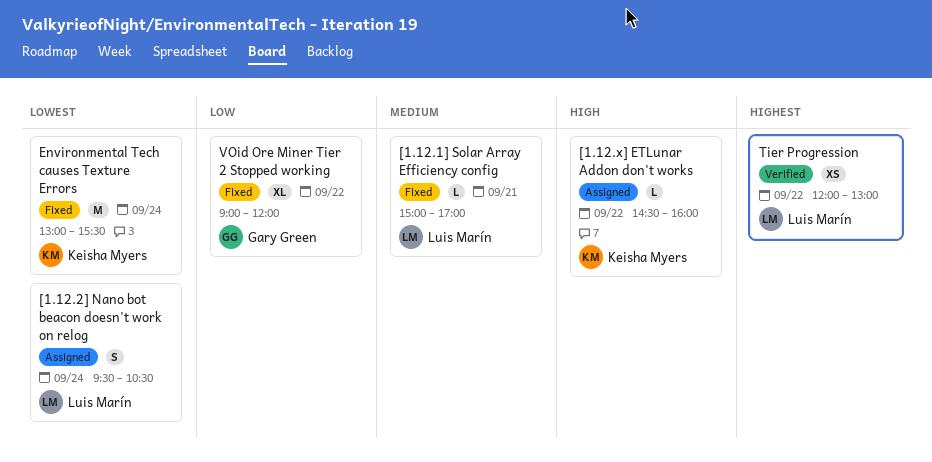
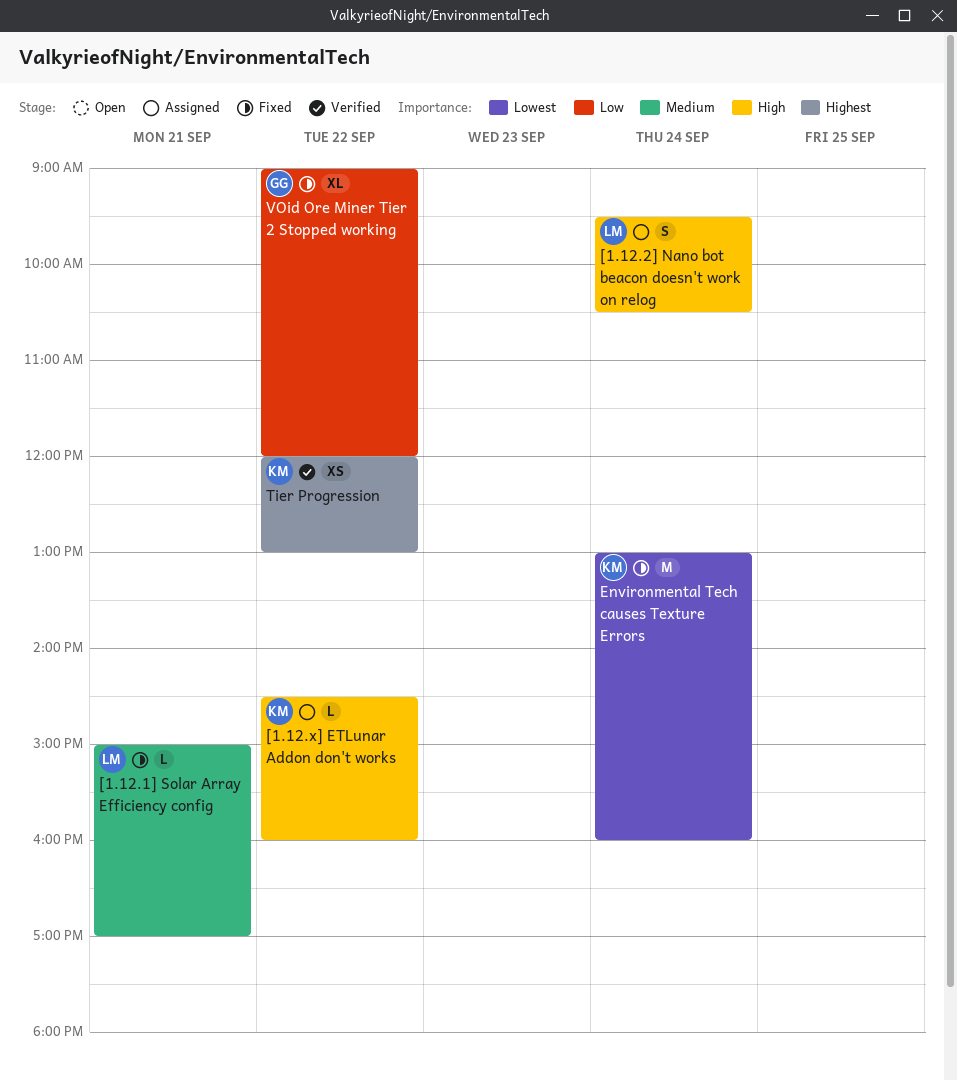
[1.12.2] Nano bot beacon doesn't work on relog, priority: Lowest -> High
Environmental Tech causes Texture Errors, ends: 15:30 -> 16:00
Tier Progression, owner: Luis Marín -> Keisha Myers

